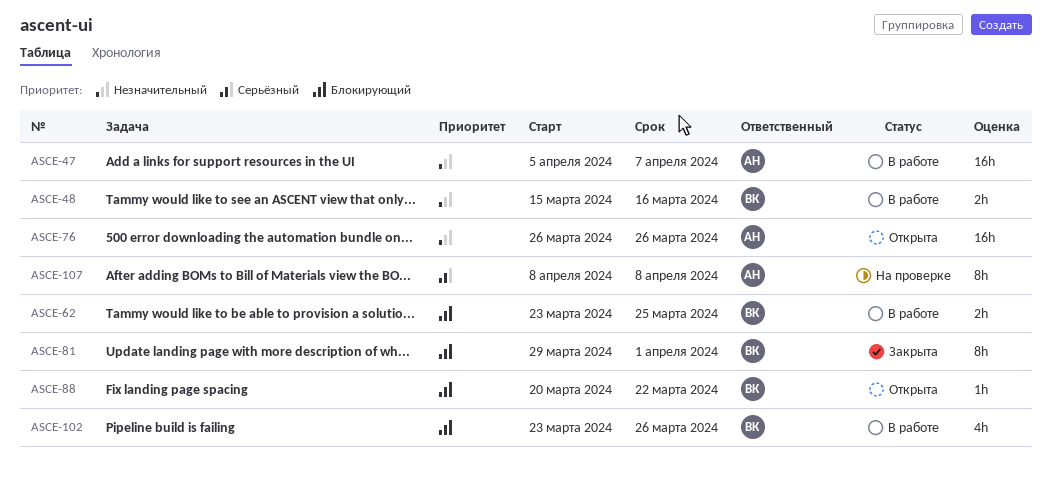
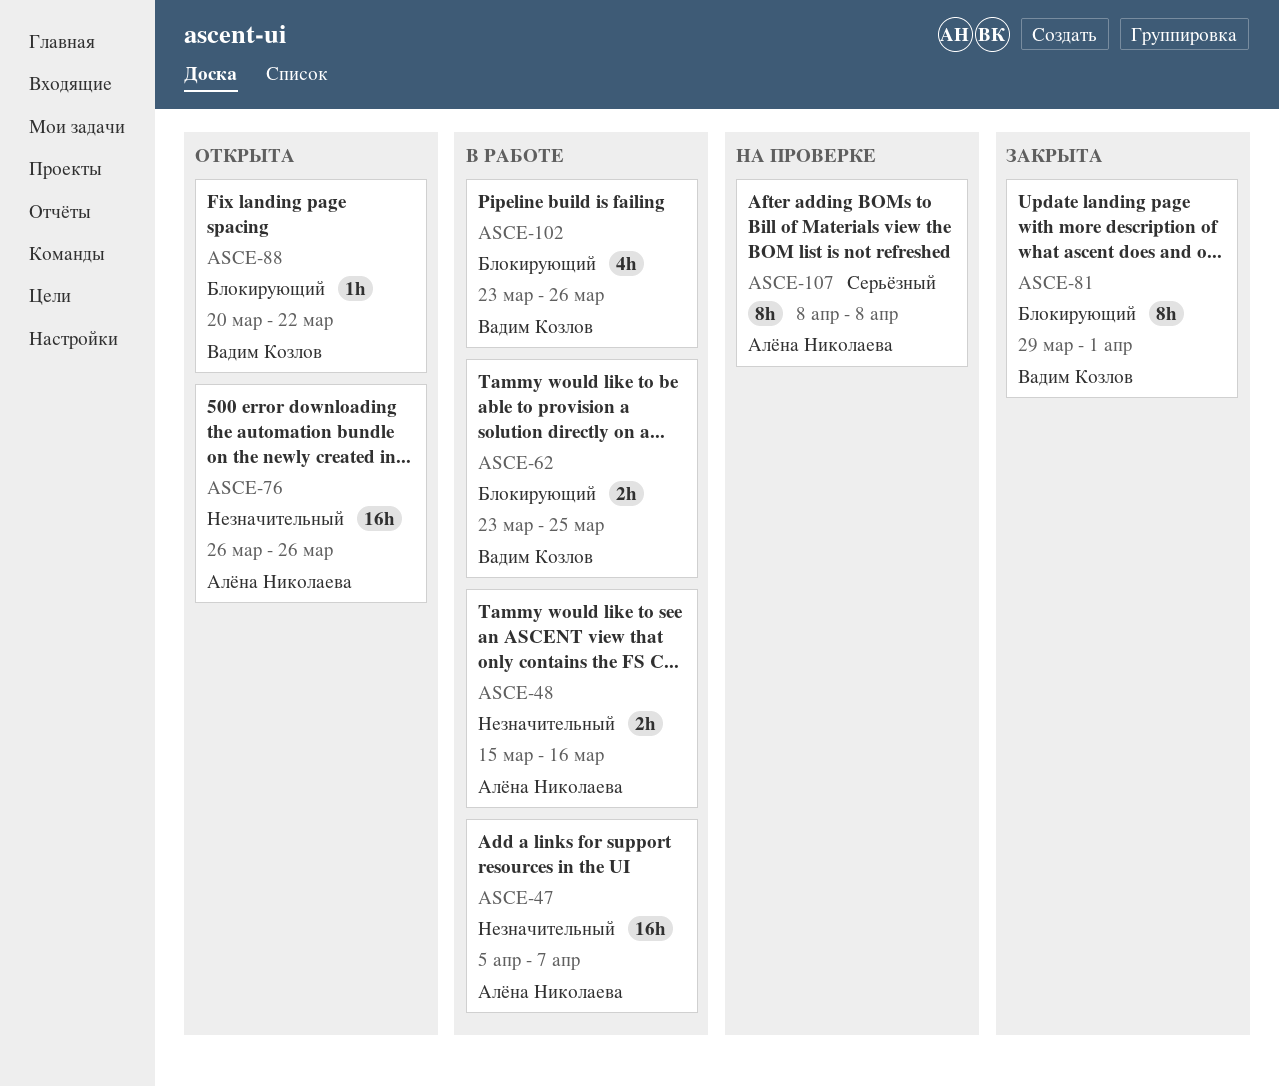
ASCE-48, owner: Вадим Козлов -> Алёна Николаева

